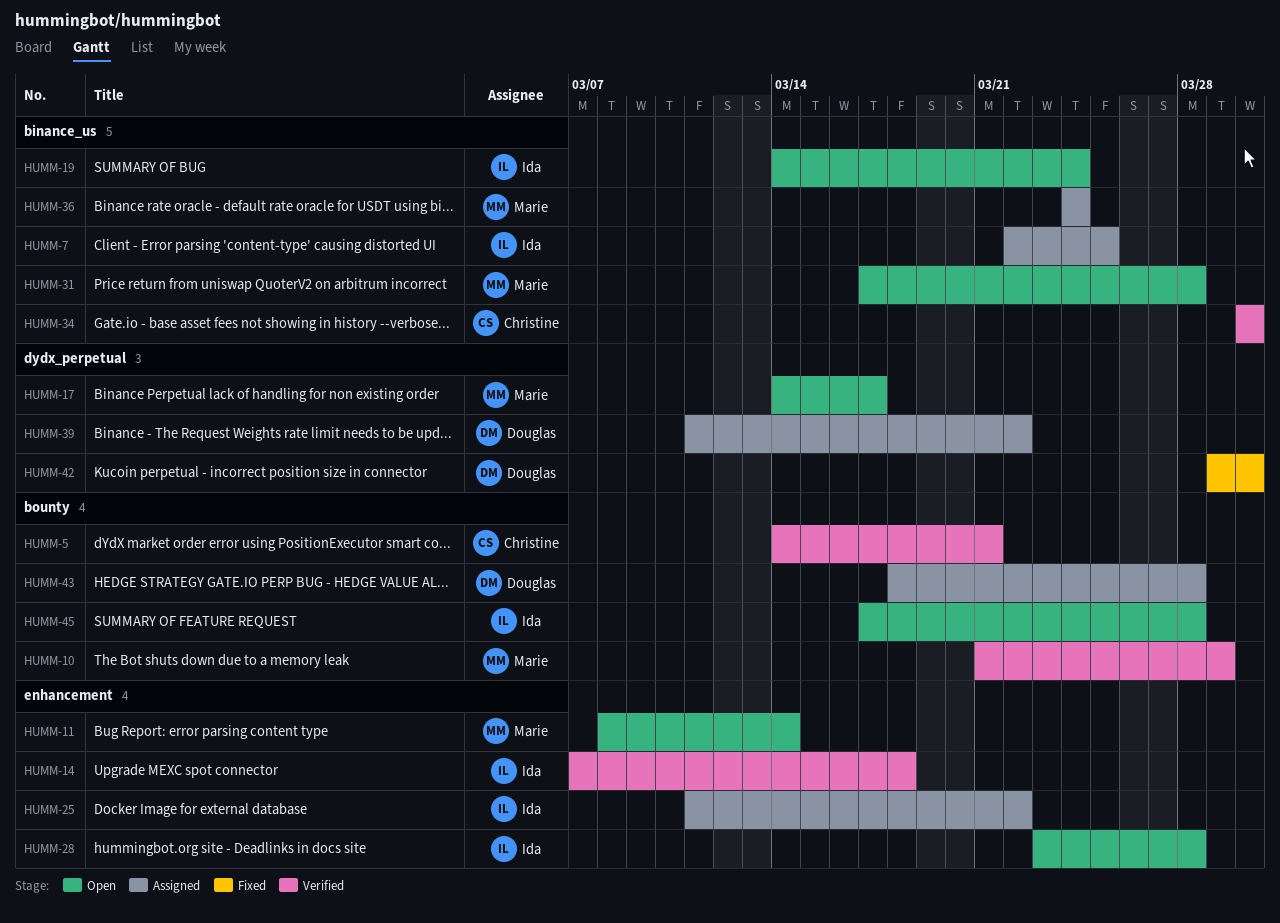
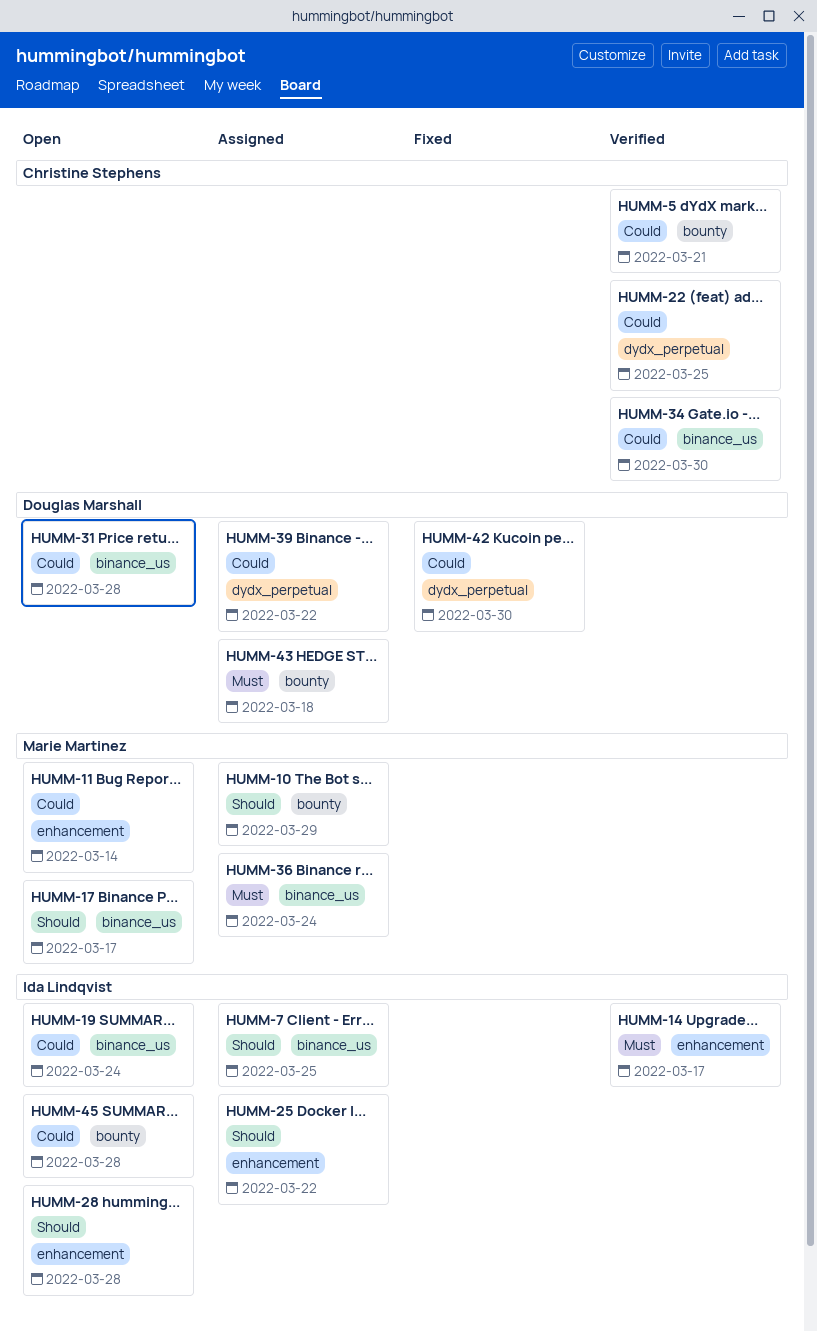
HUMM-10, status: Verified -> Assigned
HUMM-14, due: Mar 18 -> Mar 17
HUMM-17, label: dydx_perpetual -> binance_us
HUMM-22: none -> present
HUMM-31, owner: Marie Martinez -> Douglas Marshall
HUMM-43, due: Mar 28 -> Mar 18

